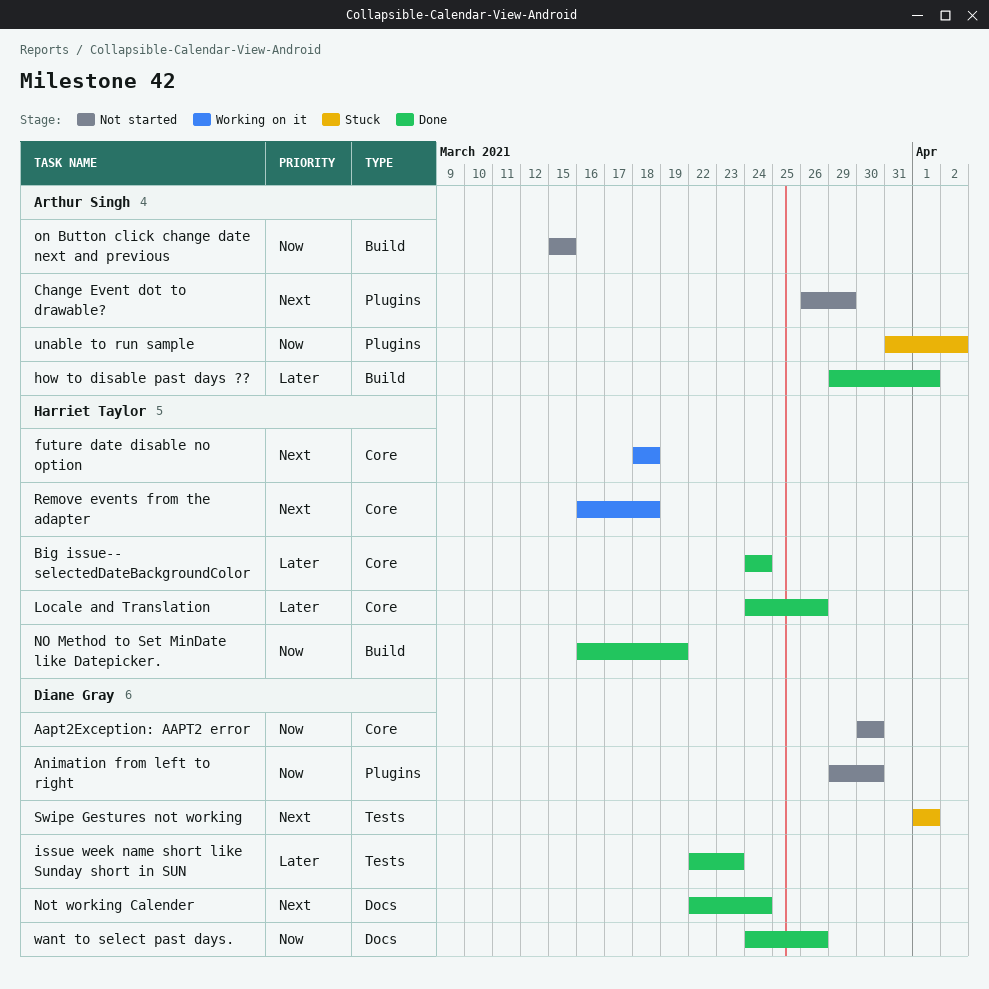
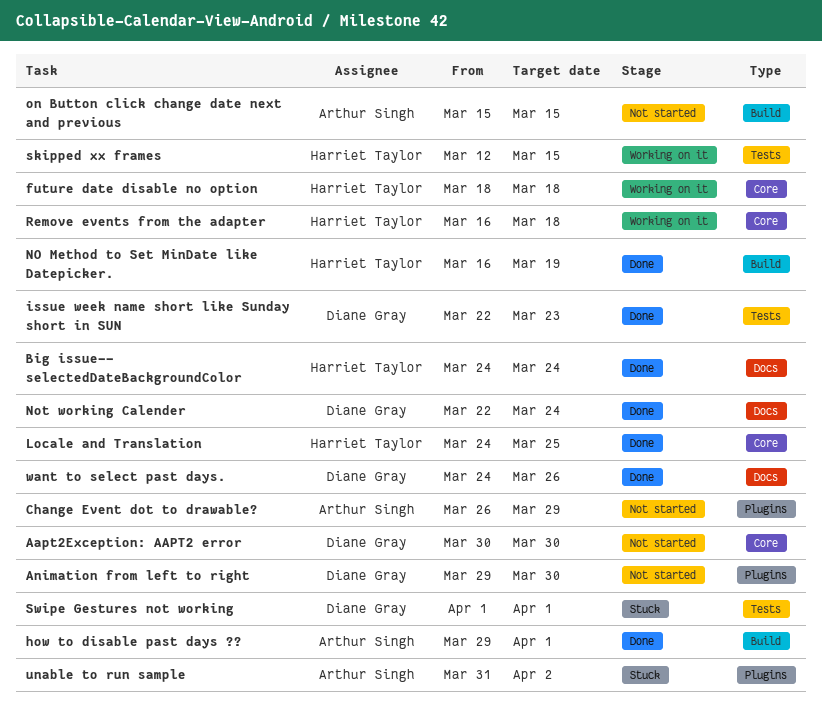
Big issue-- selectedDateBackgroundColor, label: Core -> Docs
Locale and Translation, due: Mar 26 -> Mar 25
skipped xx frames: none -> present

